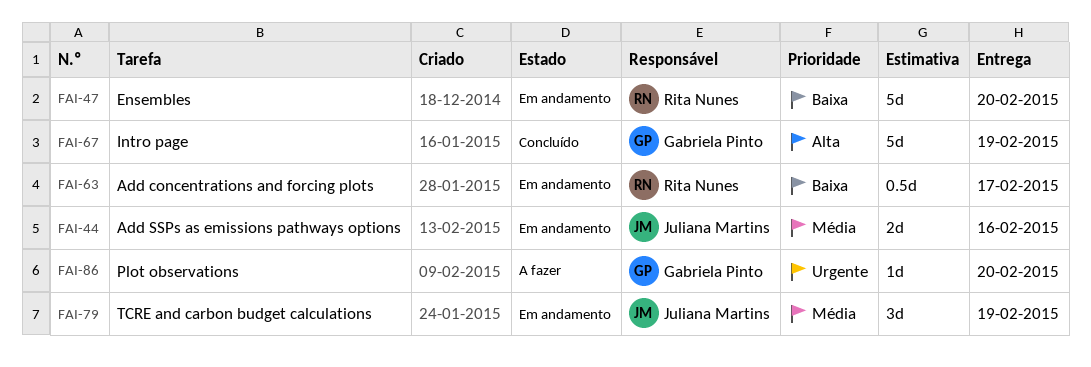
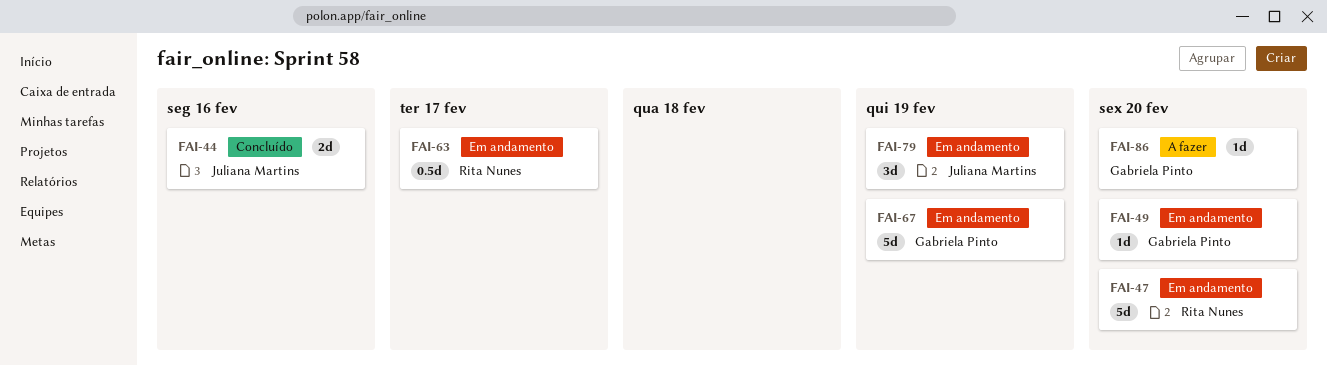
FAI-44, status: Em andamento -> Concluído
FAI-49: none -> present
FAI-67, status: Concluído -> Em andamento

